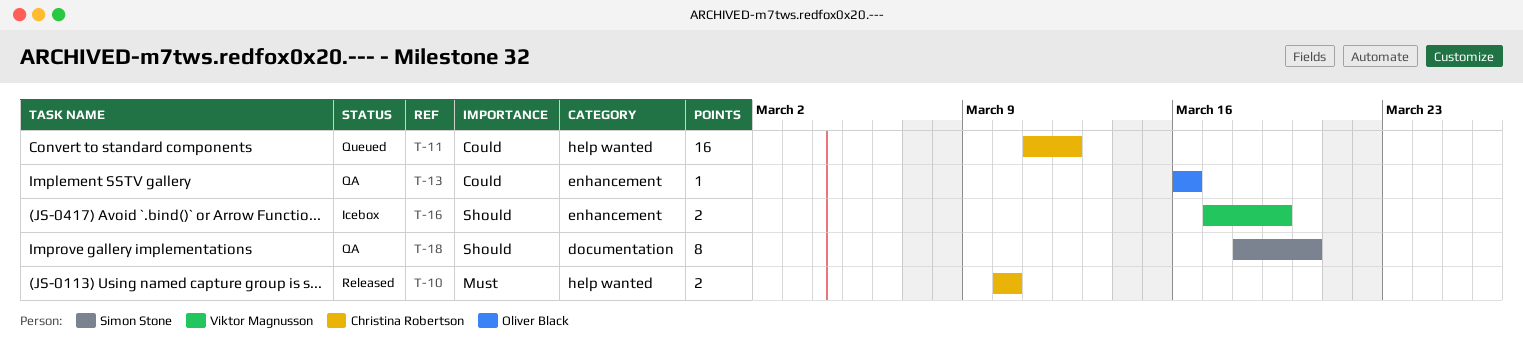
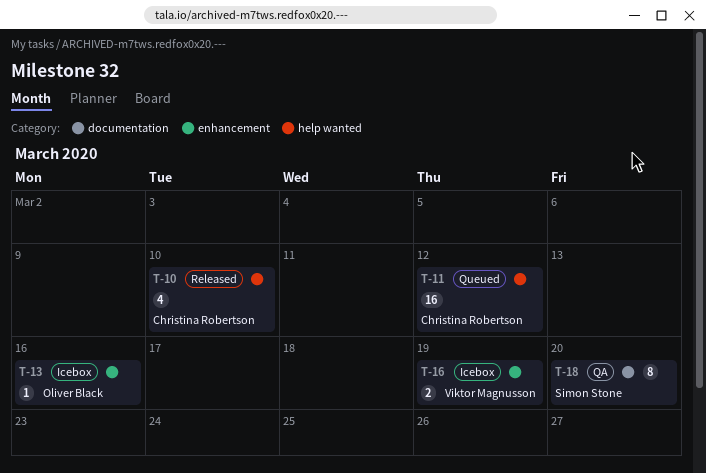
T-10, estimate: 2 -> 4
T-13, status: QA -> Icebox

